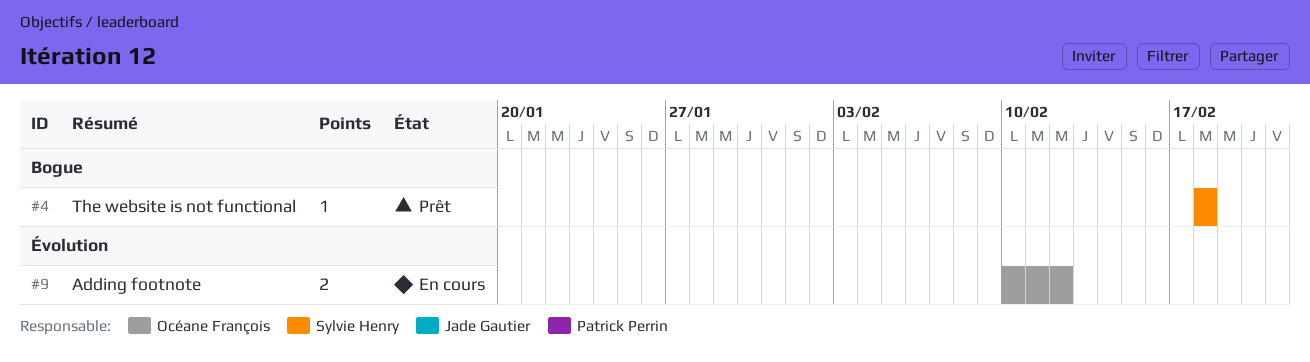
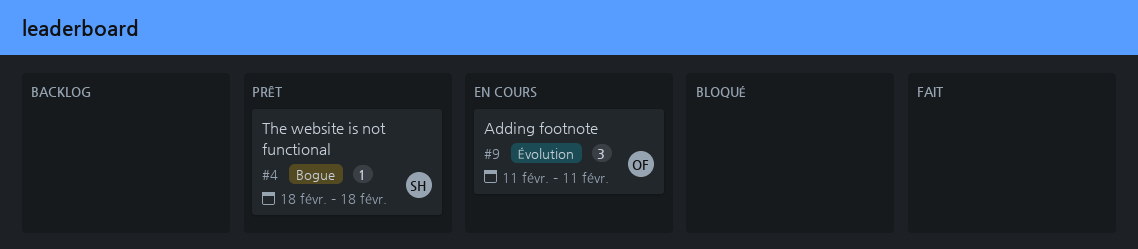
#9, estimate: 2 -> 3
#9, start: Feb 10 -> Feb 11
#9, due: Feb 12 -> Feb 11

